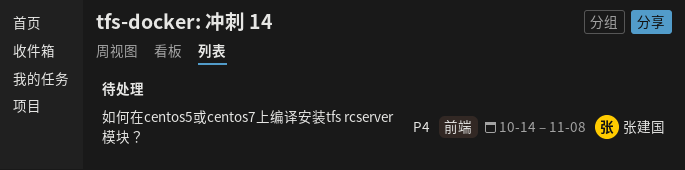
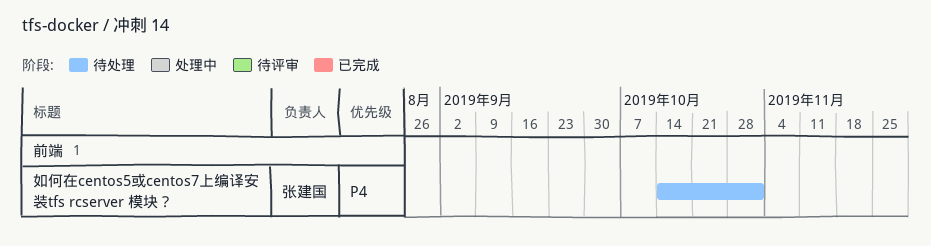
如何在centos5或centos7上编译安装tfs rcserver 模块？, due: Nov 8 -> Nov 1

